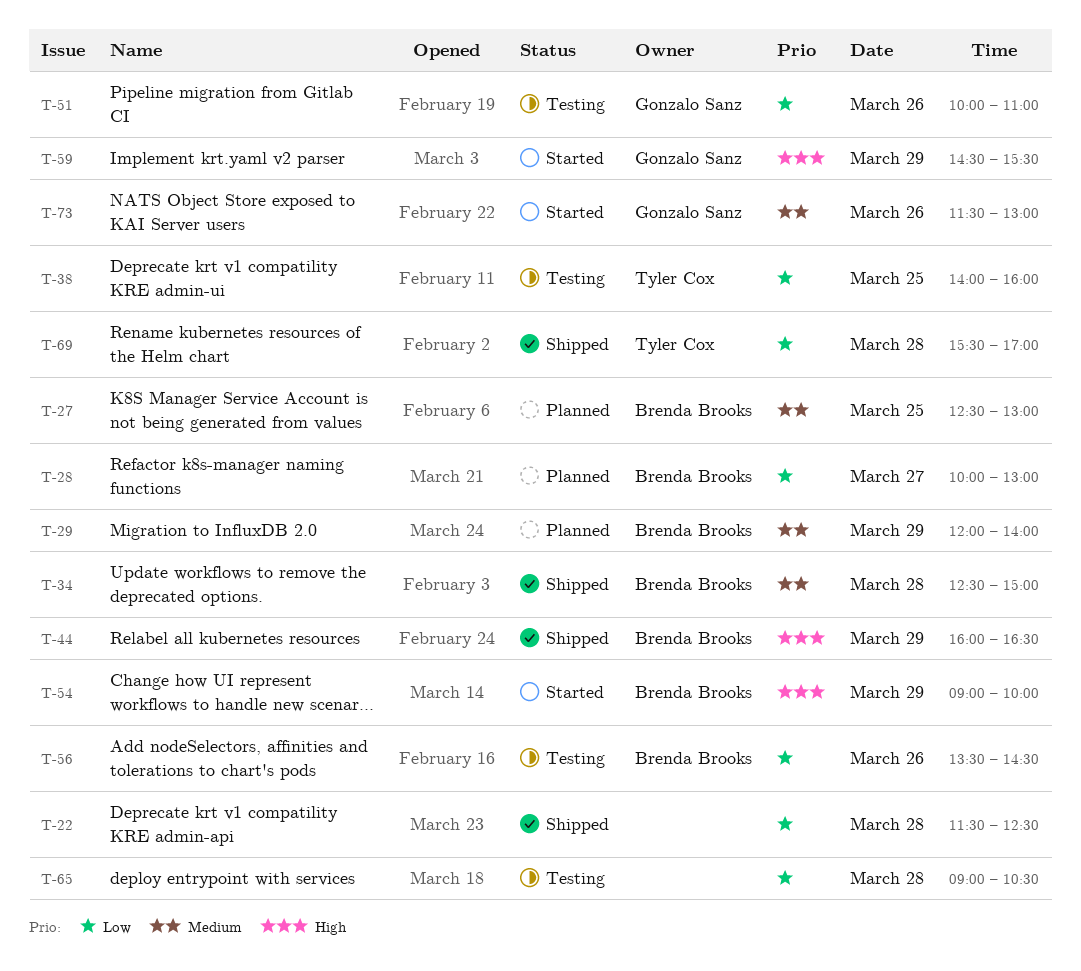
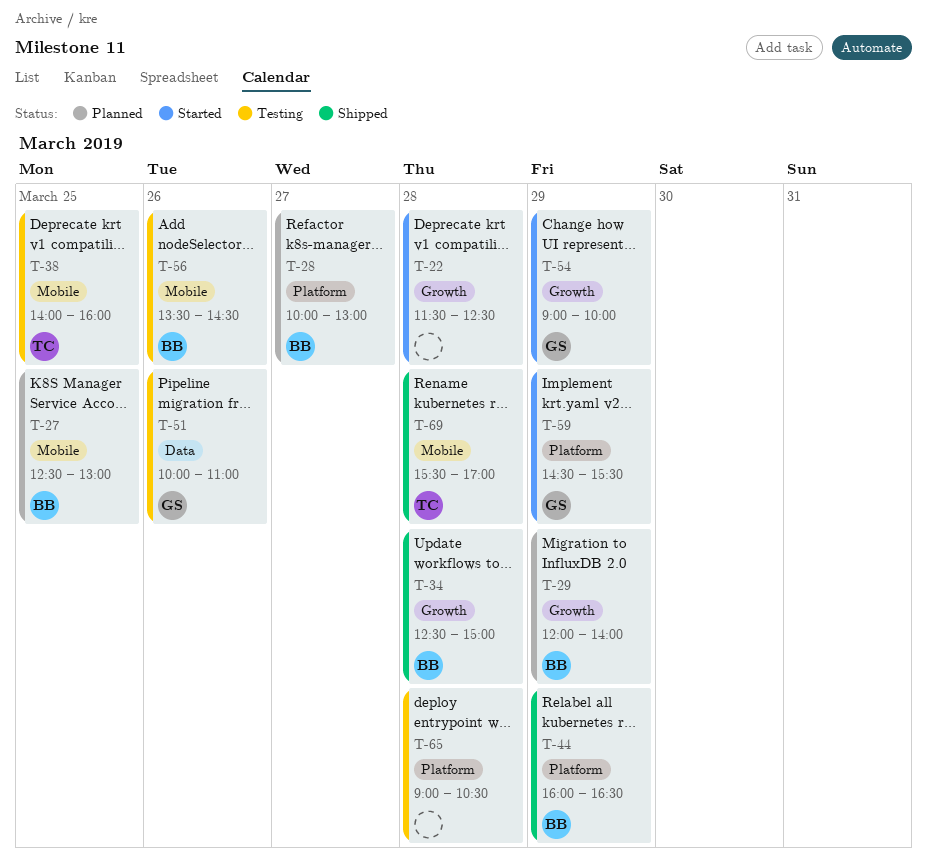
T-22, status: Shipped -> Started
T-54, owner: Brenda Brooks -> Gonzalo Sanz
T-73: present -> none

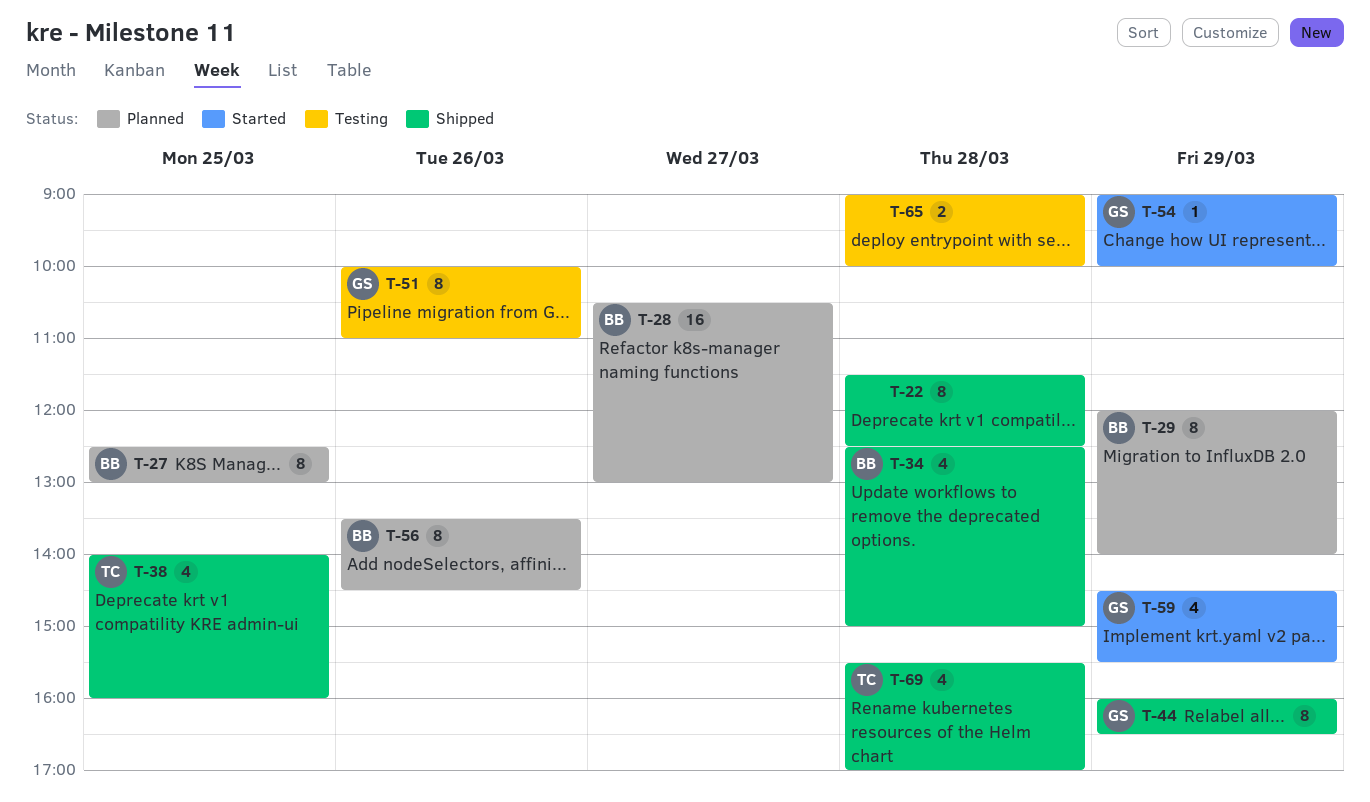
T-22, status: Started -> Shipped
T-28, begins: 10:00 -> 10:30
T-38, status: Testing -> Shipped
T-44, owner: BB -> GS
T-56, status: Testing -> Planned
T-65, ends: 10:30 -> 10:00

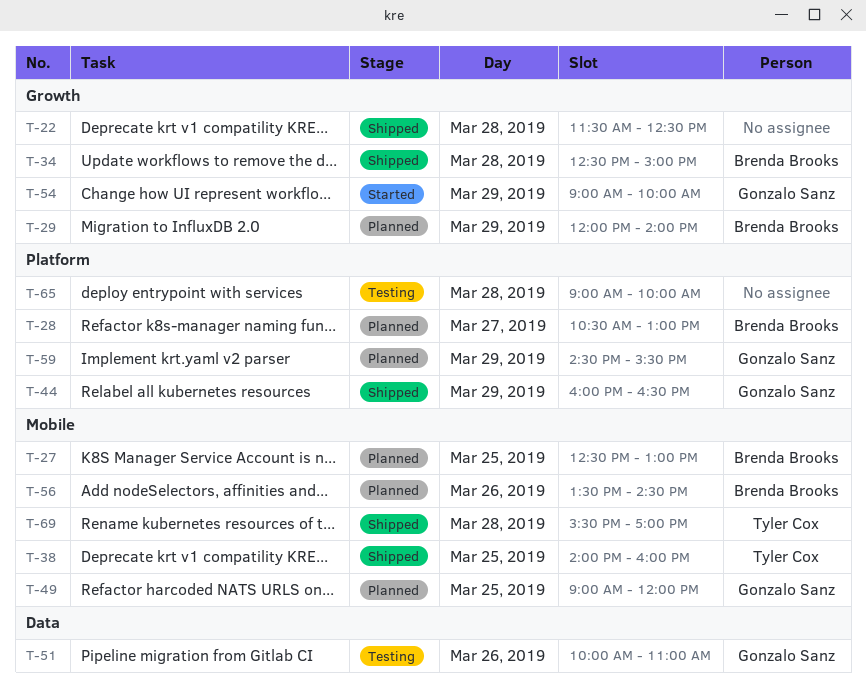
T-49: none -> present
T-59, status: Started -> Planned

